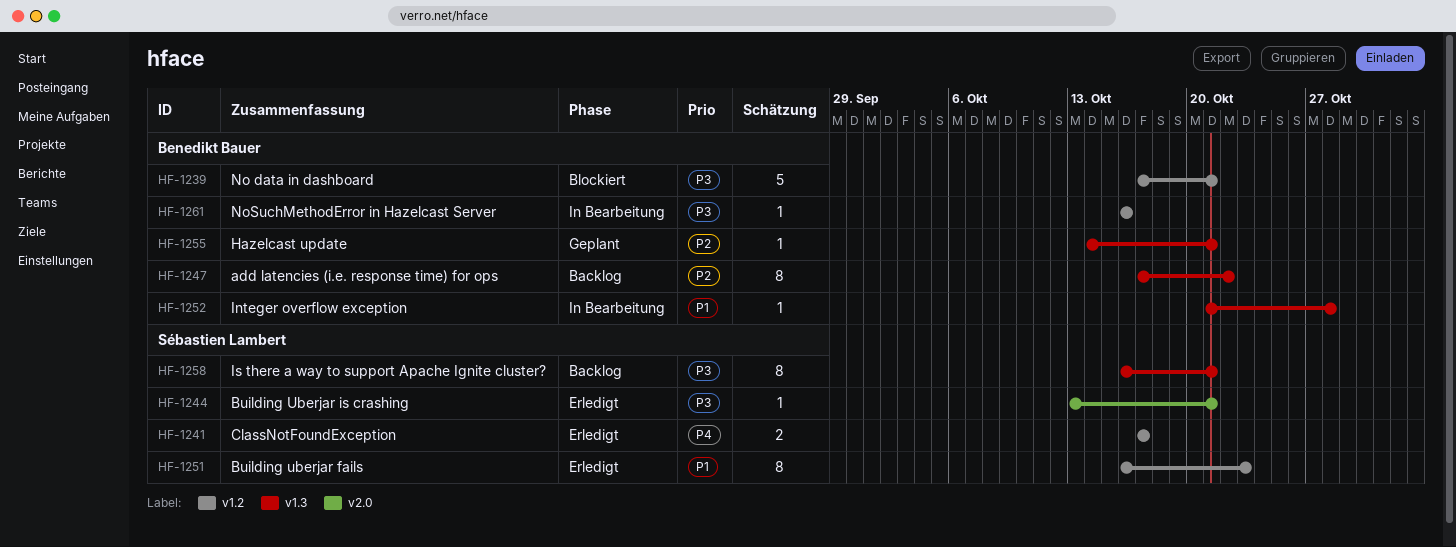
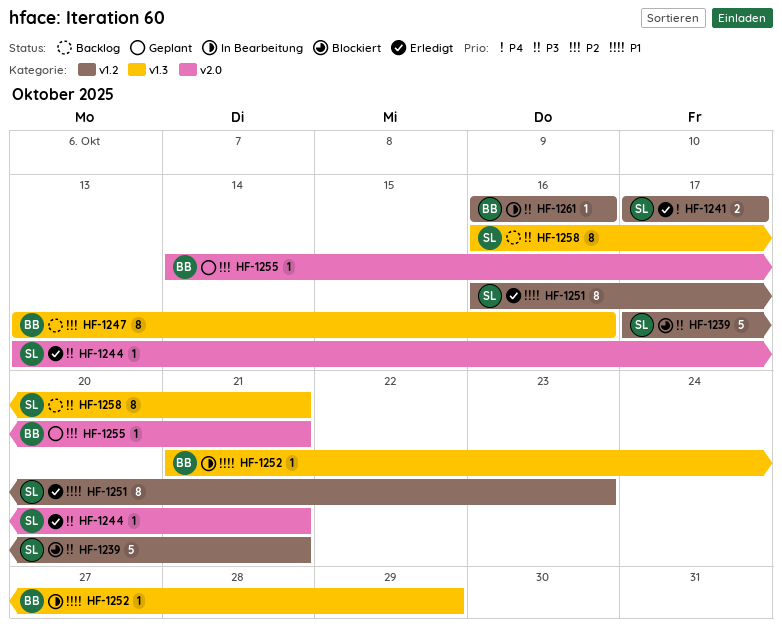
HF-1239, owner: Benedikt Bauer -> Sébastien Lambert
HF-1247, start: Oct 17 -> Oct 13
HF-1247, due: Oct 22 -> Oct 16
HF-1252, due: Oct 28 -> Oct 29
HF-1255, label: v1.3 -> v2.0

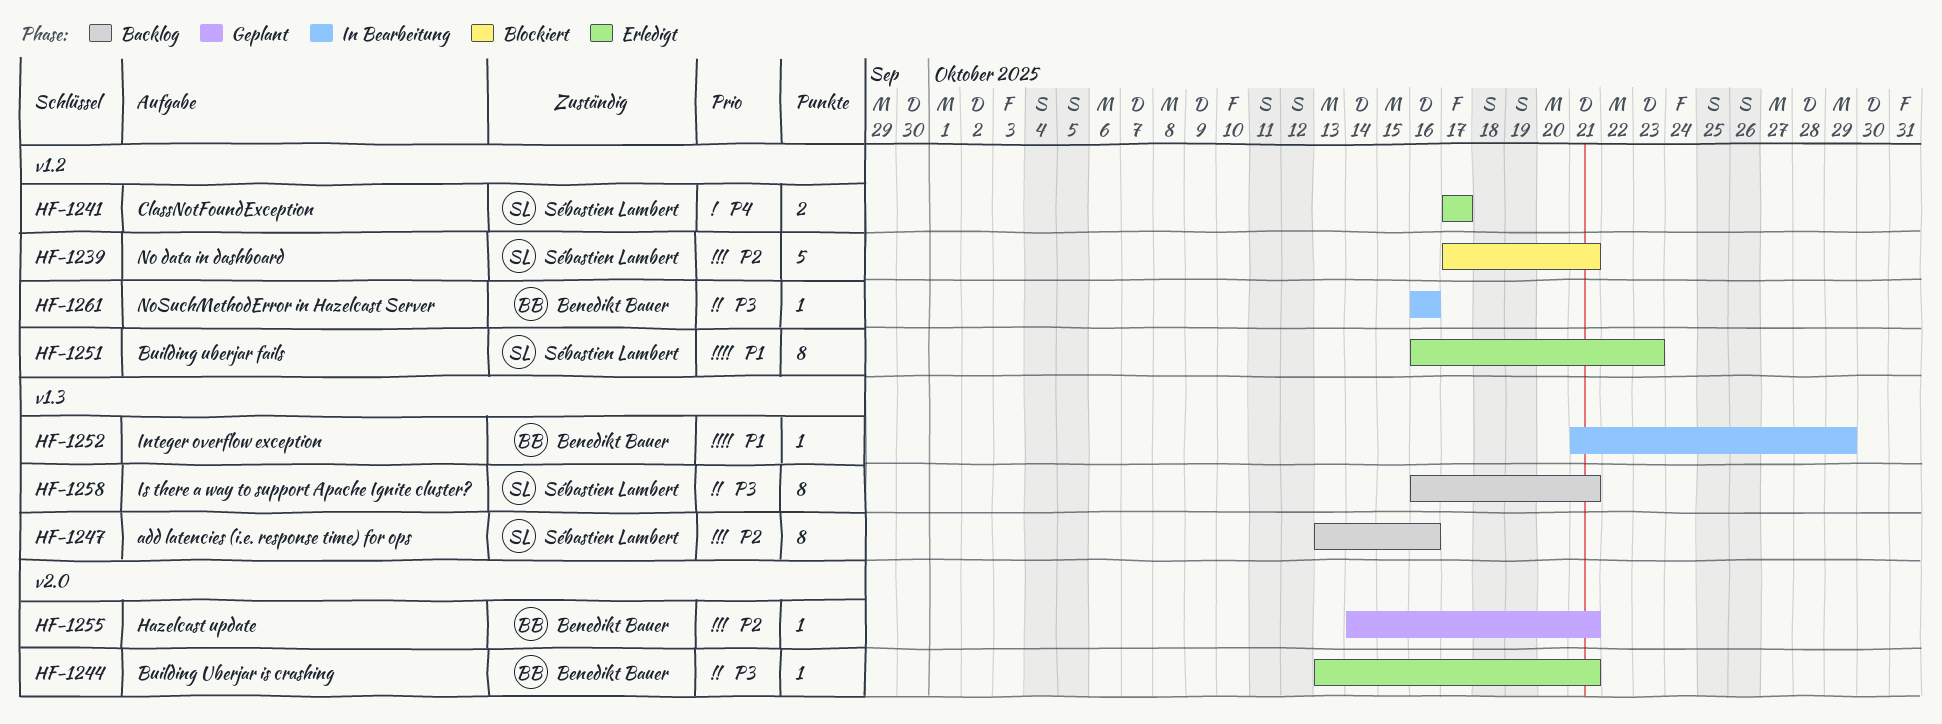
HF-1239, priority: P3 -> P2
HF-1244, owner: Sébastien Lambert -> Benedikt Bauer
HF-1247, owner: Benedikt Bauer -> Sébastien Lambert

